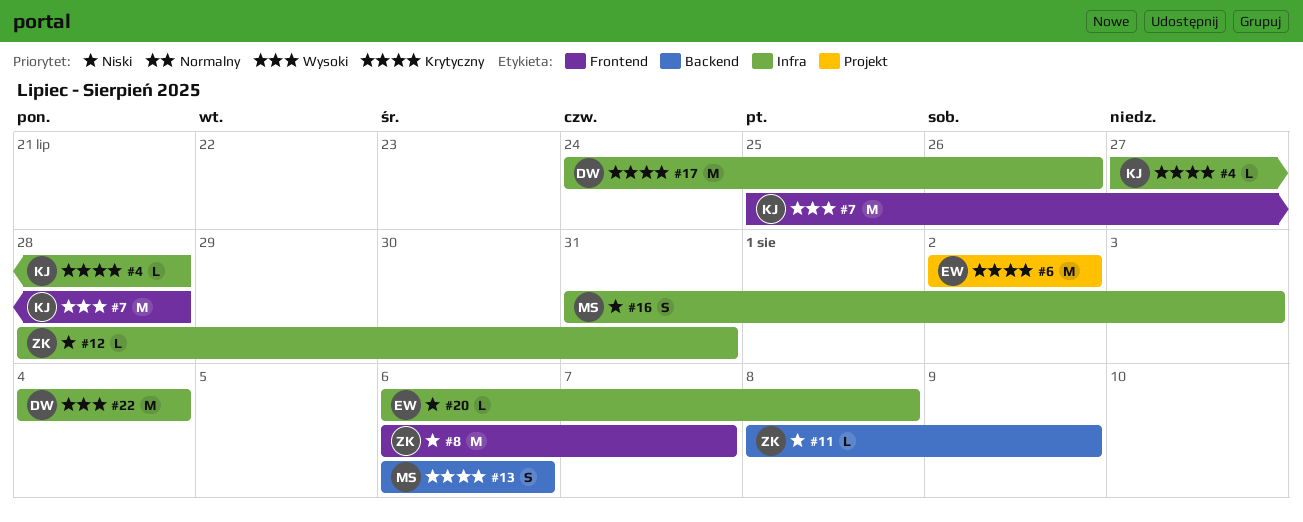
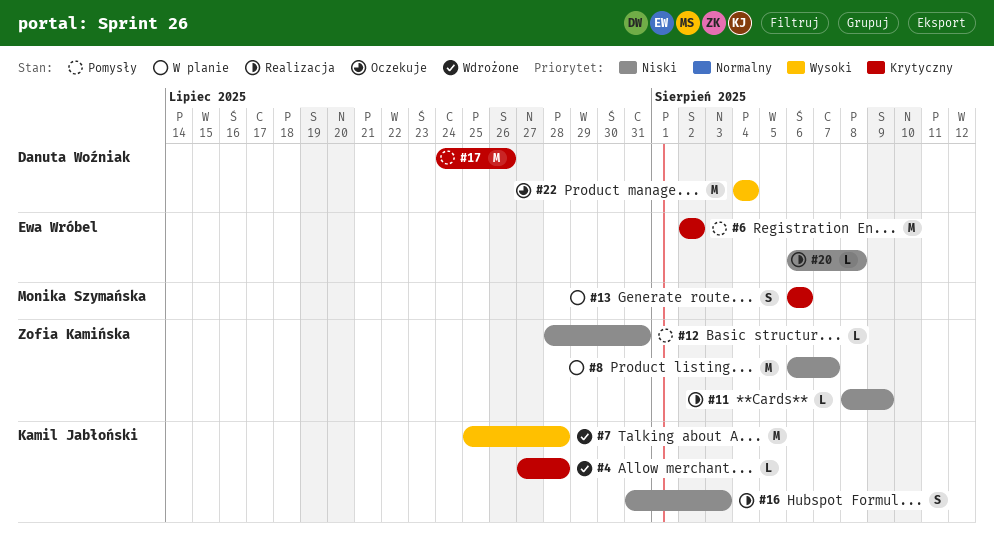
#16, owner: Monika Szymańska -> Kamil Jabłoński

